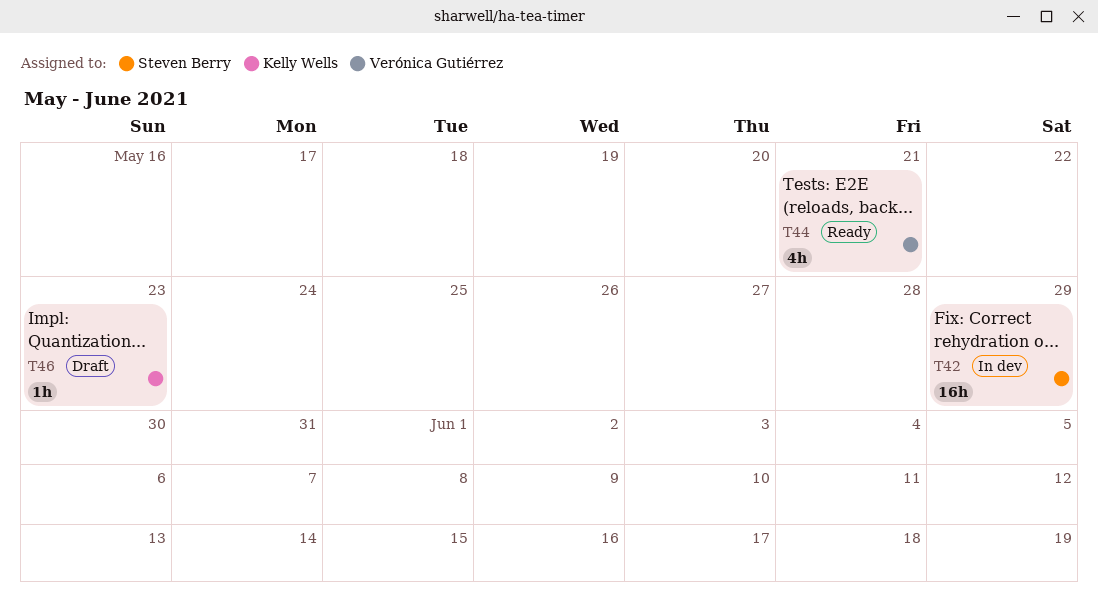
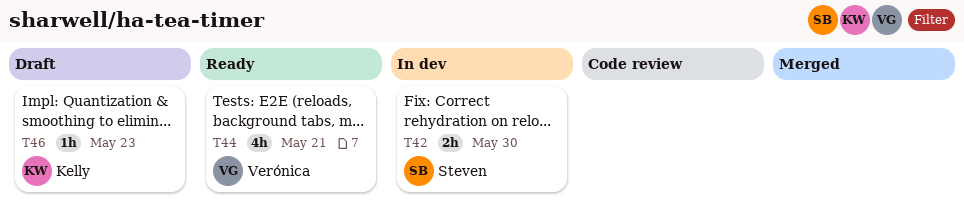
T42, estimate: 16h -> 2h
T42, due: May 29 -> May 30

